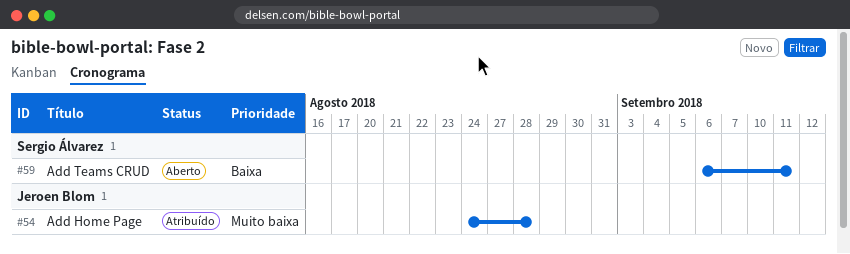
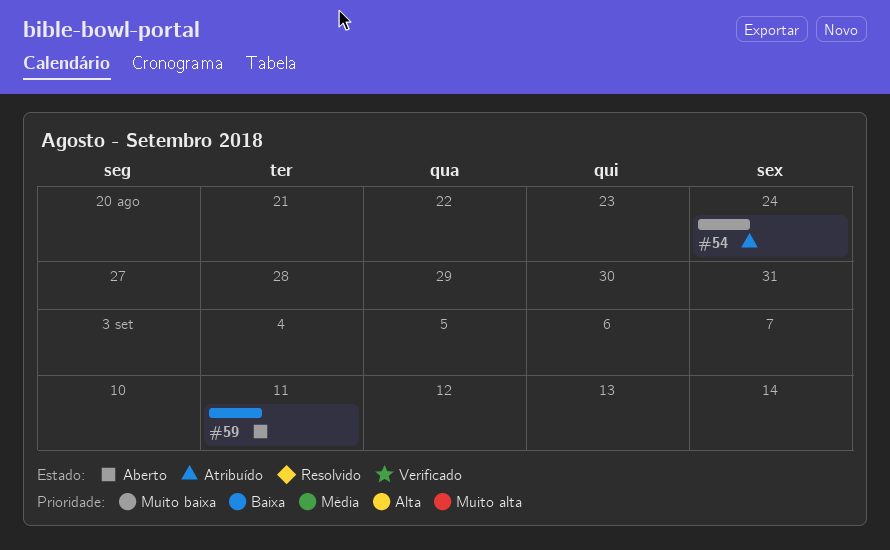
#54, due: Aug 28 -> Aug 24

